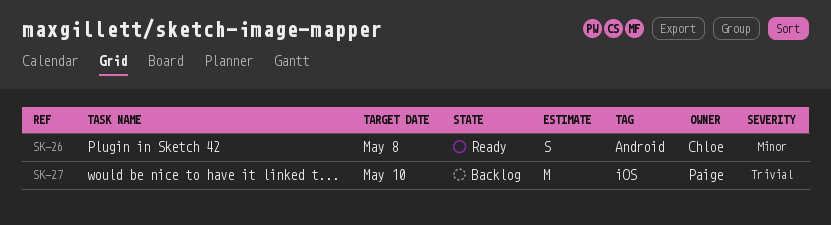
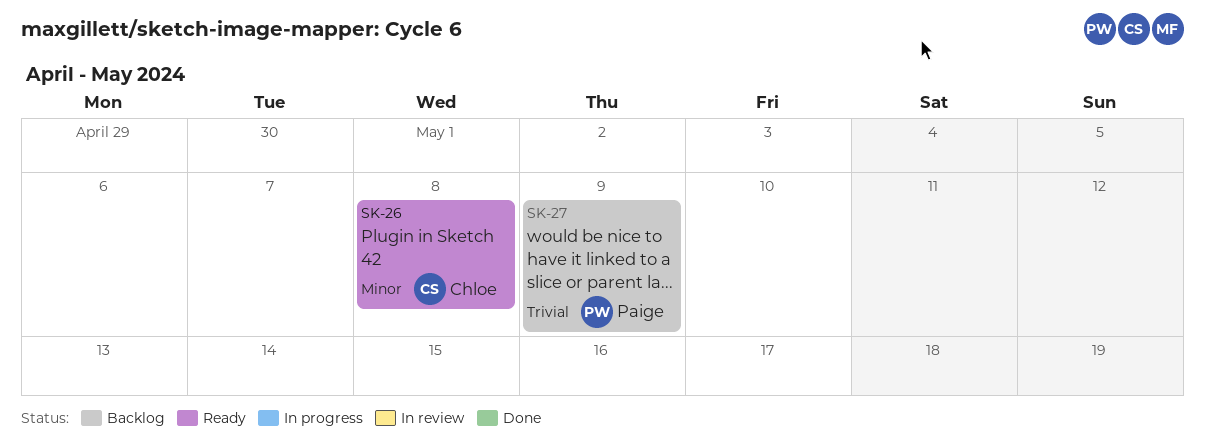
SK-27, due: May 10 -> May 9

